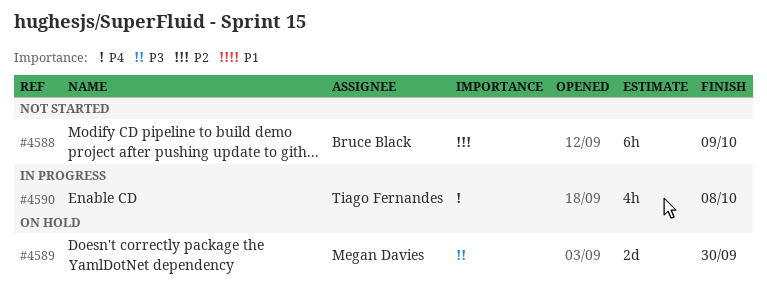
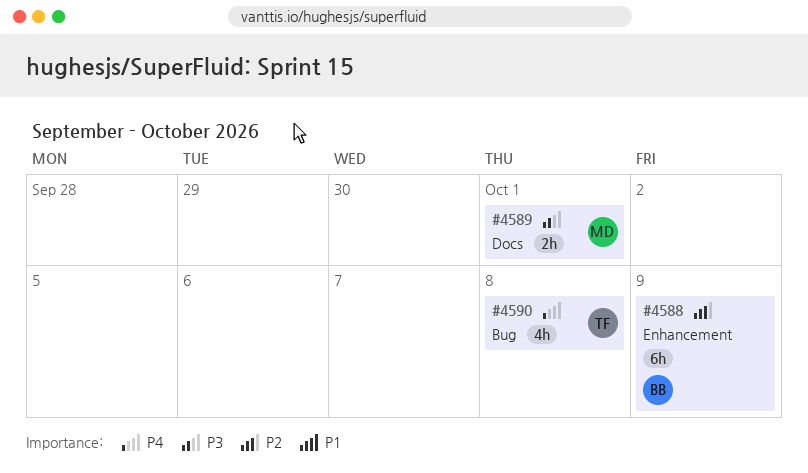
#4589, estimate: 2d -> 2h
#4589, due: Sep 30 -> Oct 1

